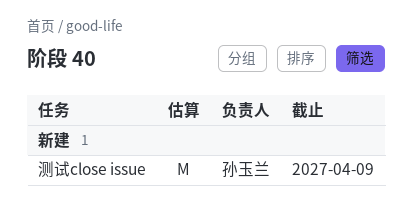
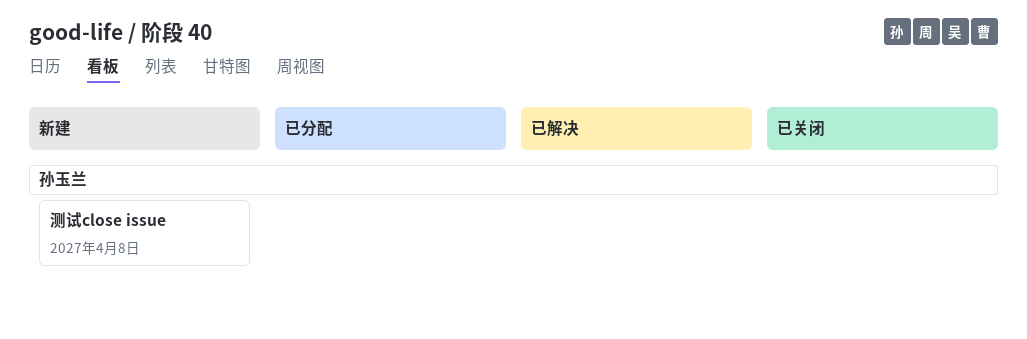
测试close issue, due: Apr 9 -> Apr 8

